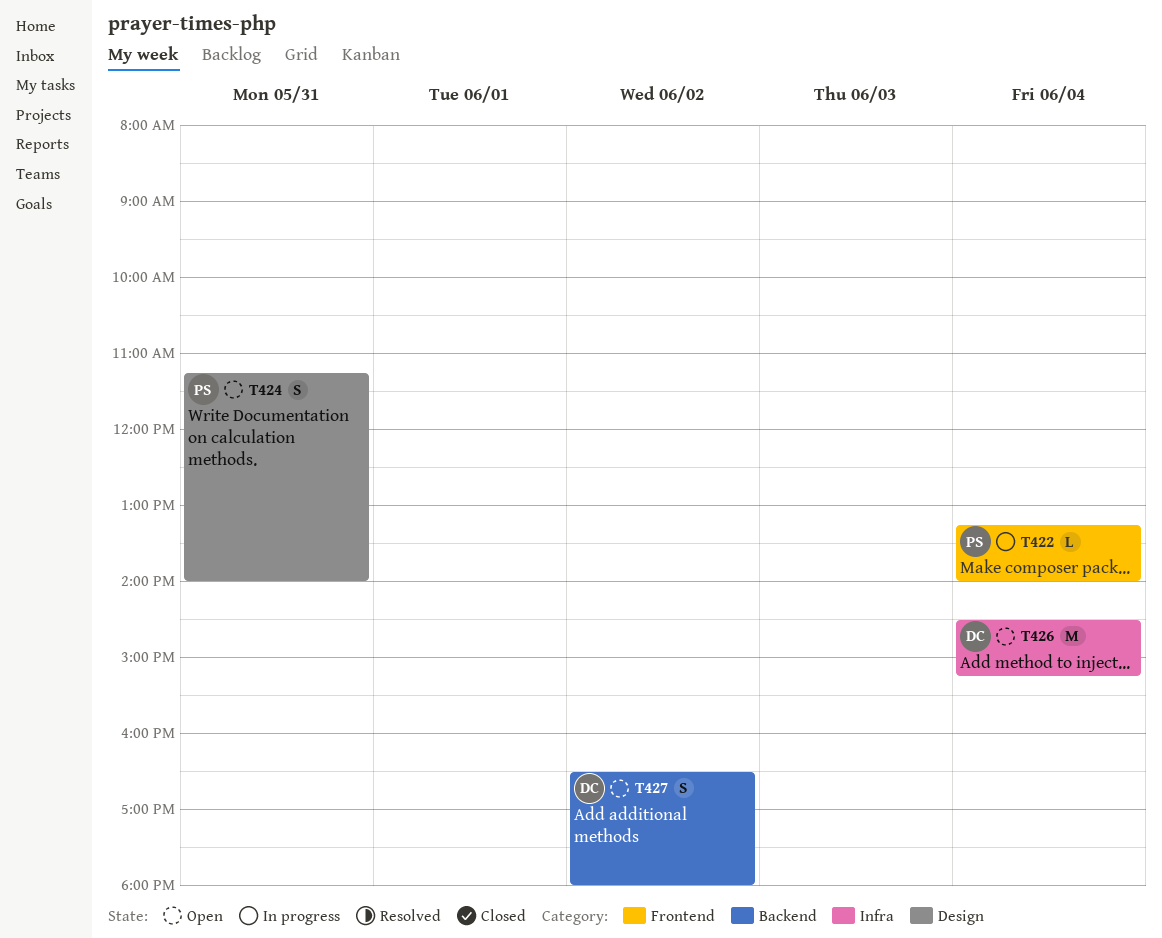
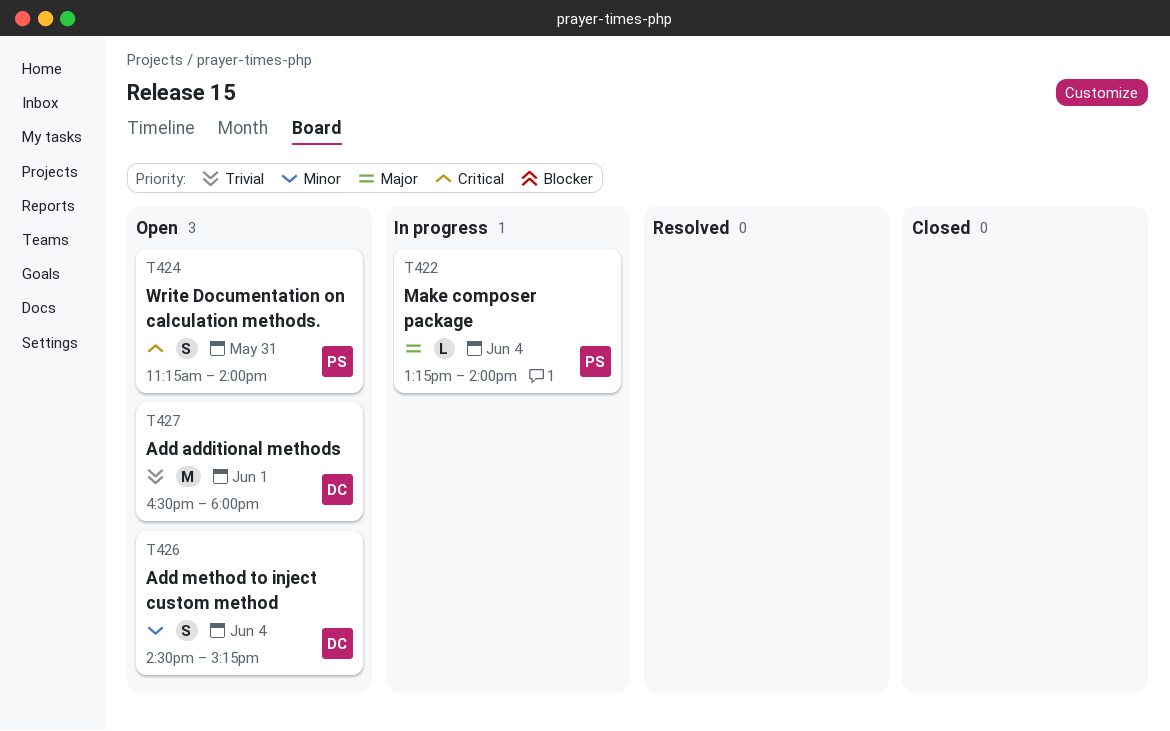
T426, estimate: M -> S
T427, estimate: S -> M
T427, day: Jun 2 -> Jun 1

